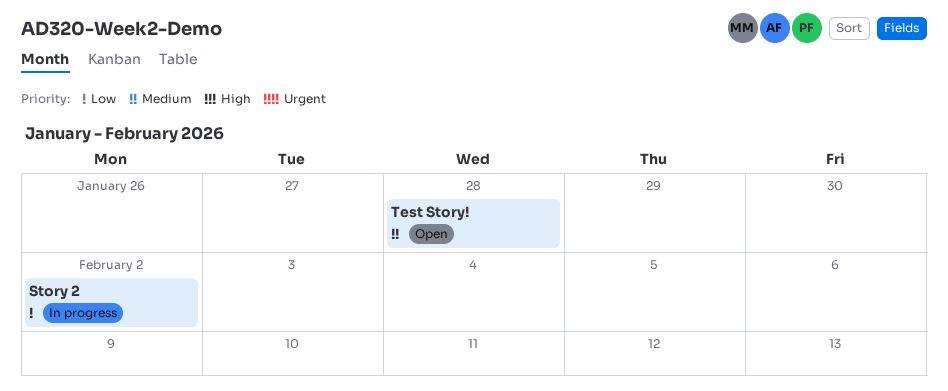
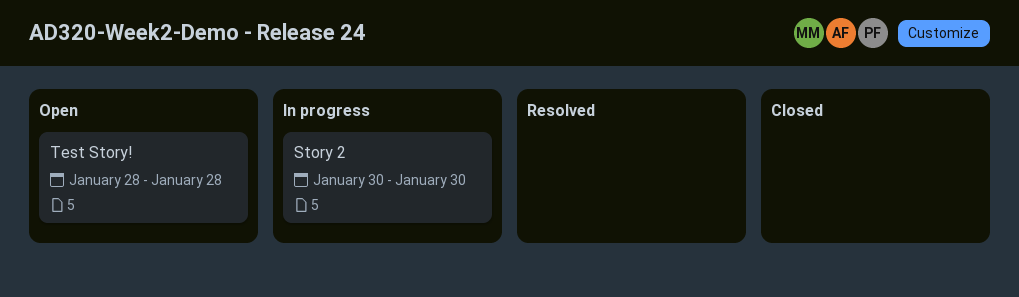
Story 2, due: Feb 2 -> Jan 30

